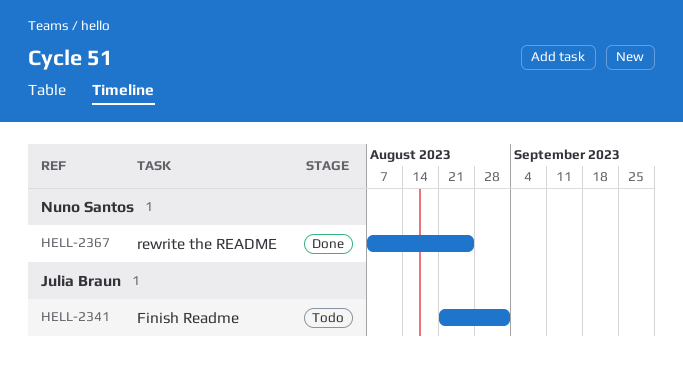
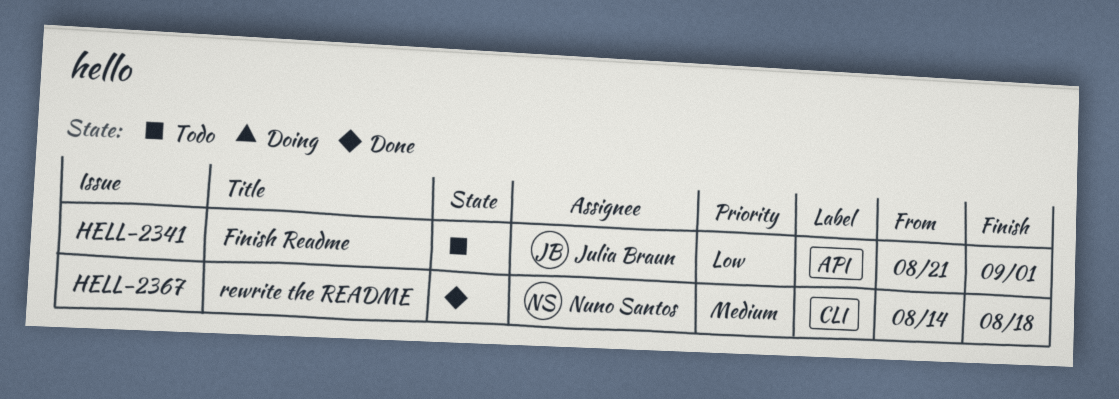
HELL-2367, start: Aug 7 -> Aug 14
HELL-2367, due: Aug 25 -> Aug 18

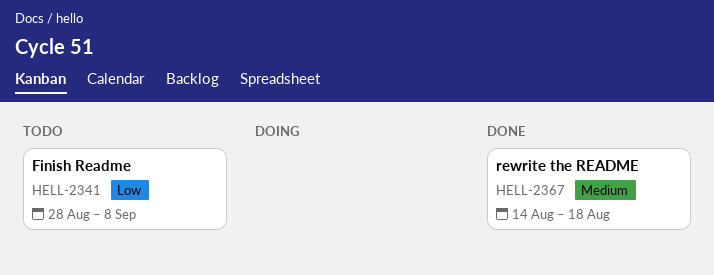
HELL-2341, start: Aug 21 -> Aug 28
HELL-2341, due: Sep 1 -> Sep 8

